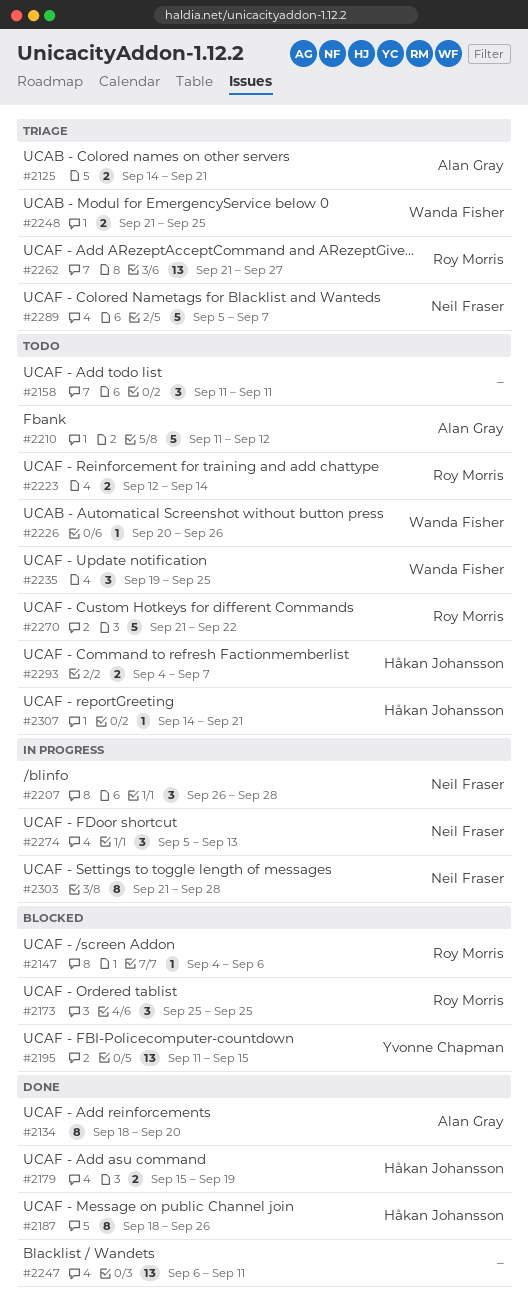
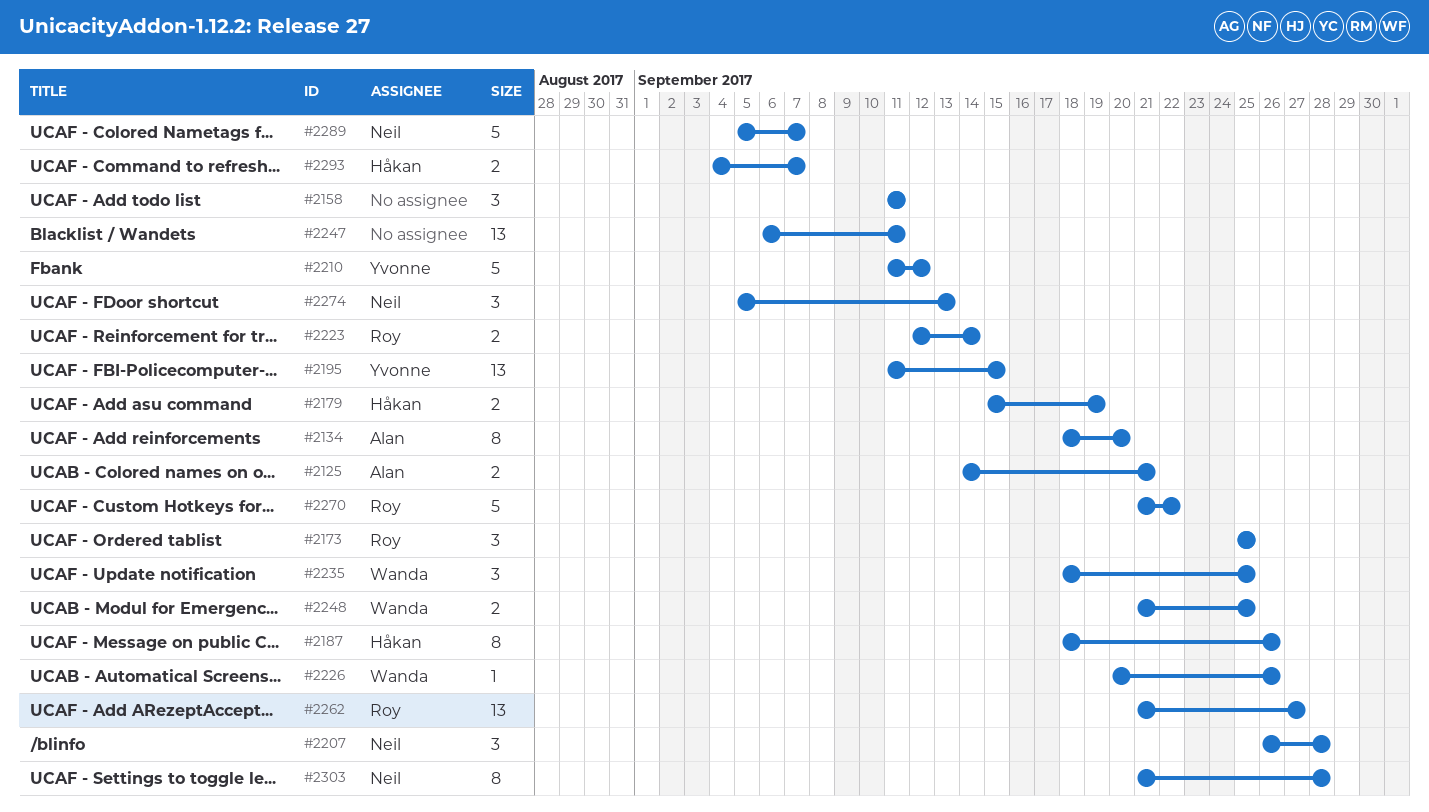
#2147: present -> none
#2210, owner: Alan Gray -> Yvonne Chapman
#2235, start: Sep 19 -> Sep 18
#2307: present -> none

